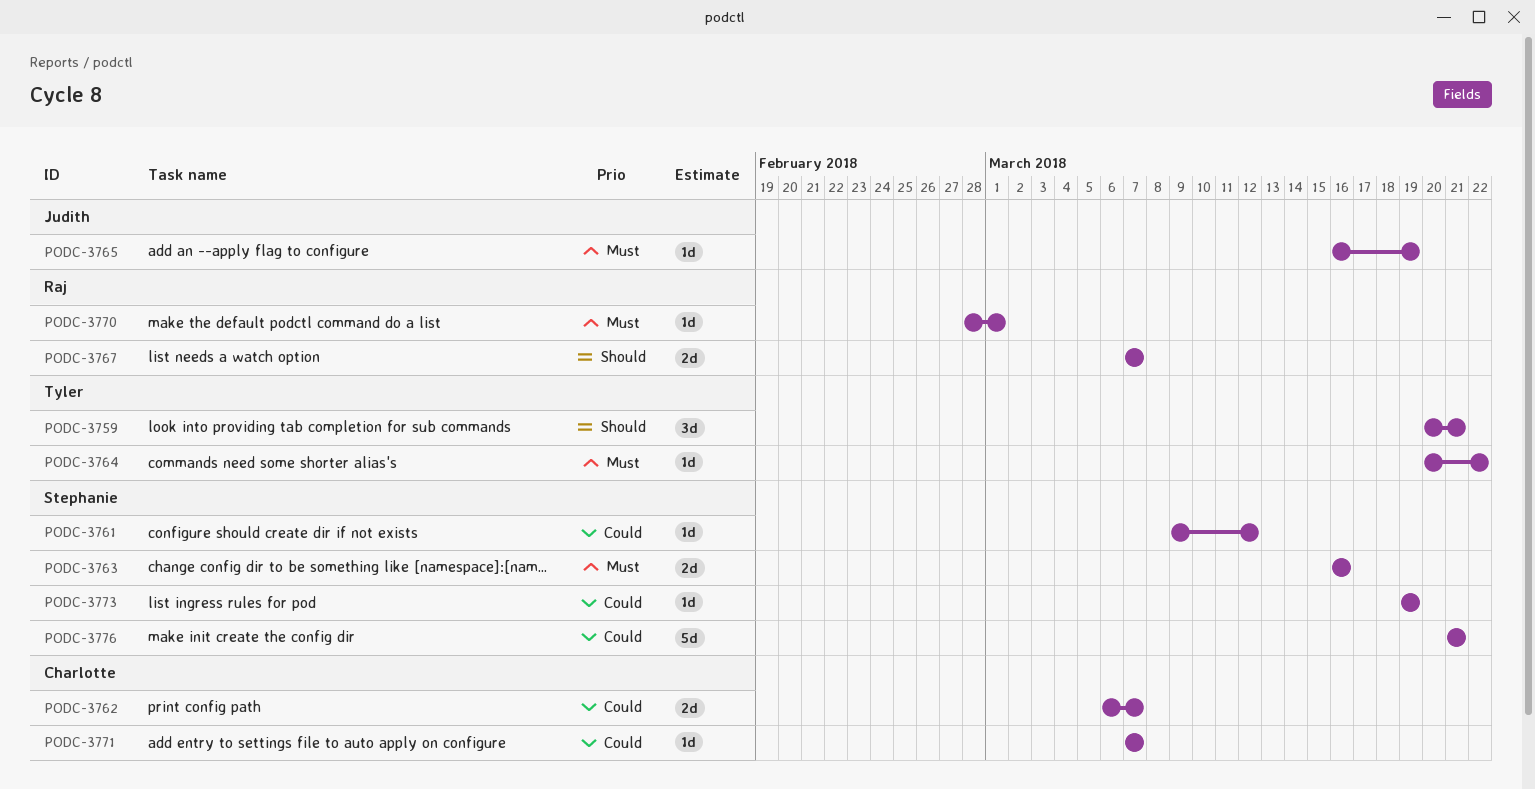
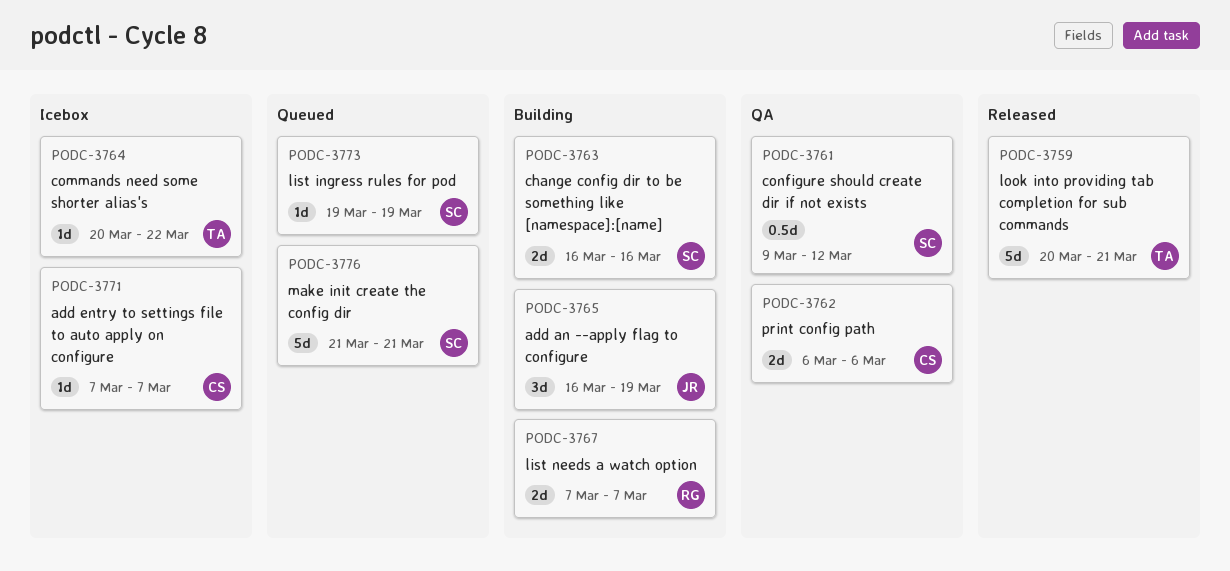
PODC-3759, estimate: 3d -> 5d
PODC-3761, estimate: 1d -> 0.5d
PODC-3762, due: Mar 7 -> Mar 6
PODC-3765, estimate: 1d -> 3d
PODC-3770: present -> none

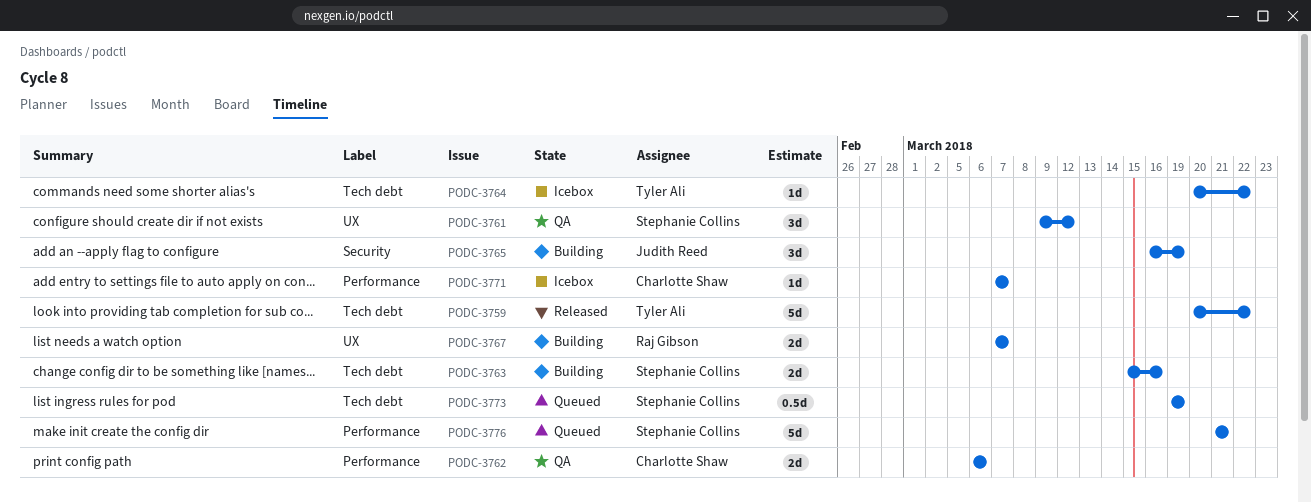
PODC-3759, due: Mar 21 -> Mar 22
PODC-3761, estimate: 0.5d -> 3d
PODC-3763, start: Mar 16 -> Mar 15
PODC-3773, estimate: 1d -> 0.5d

